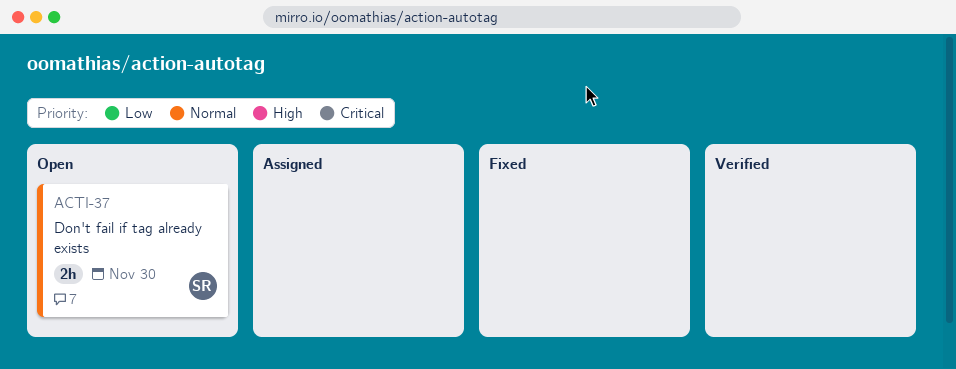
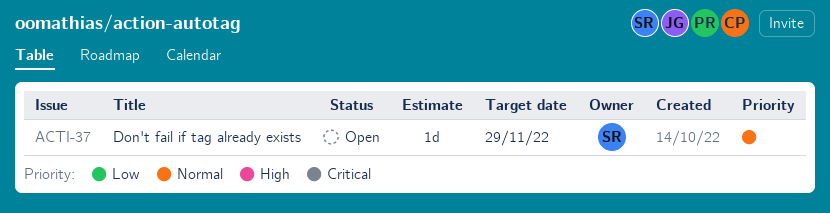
ACTI-37, estimate: 2h -> 1d
ACTI-37, due: Nov 30 -> Nov 29

